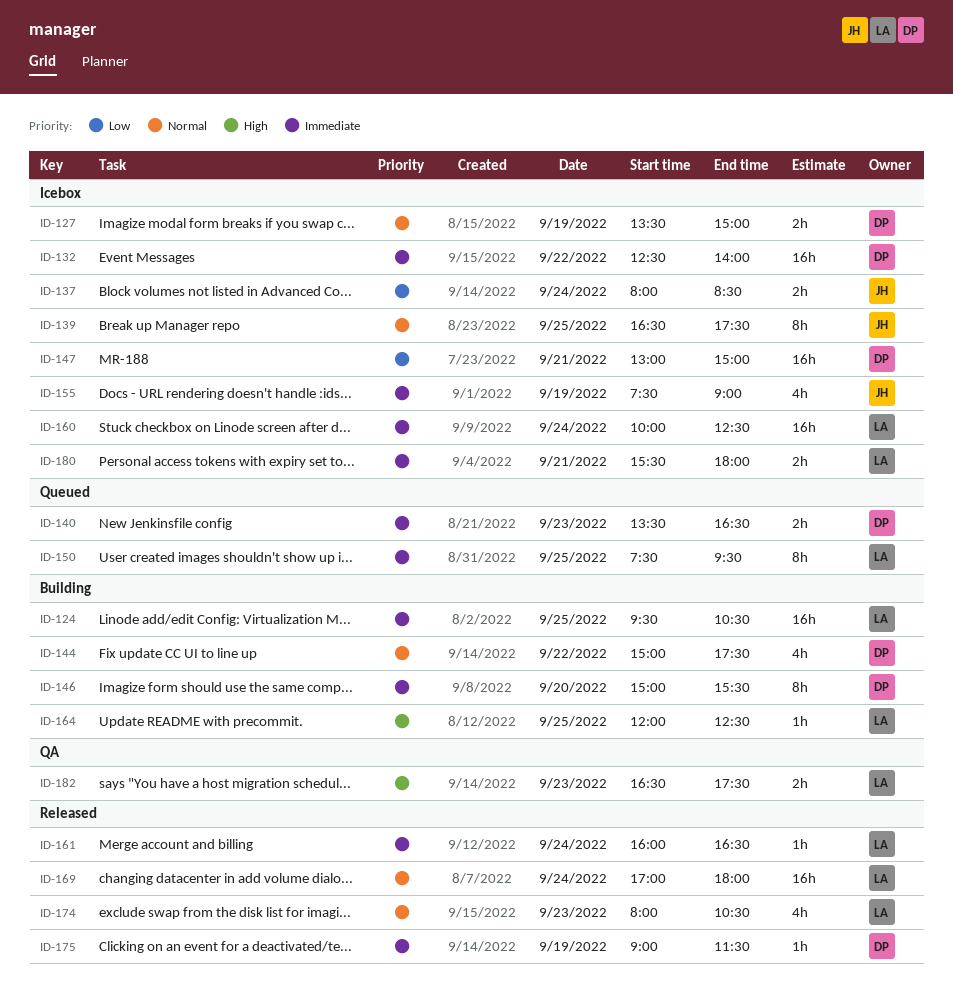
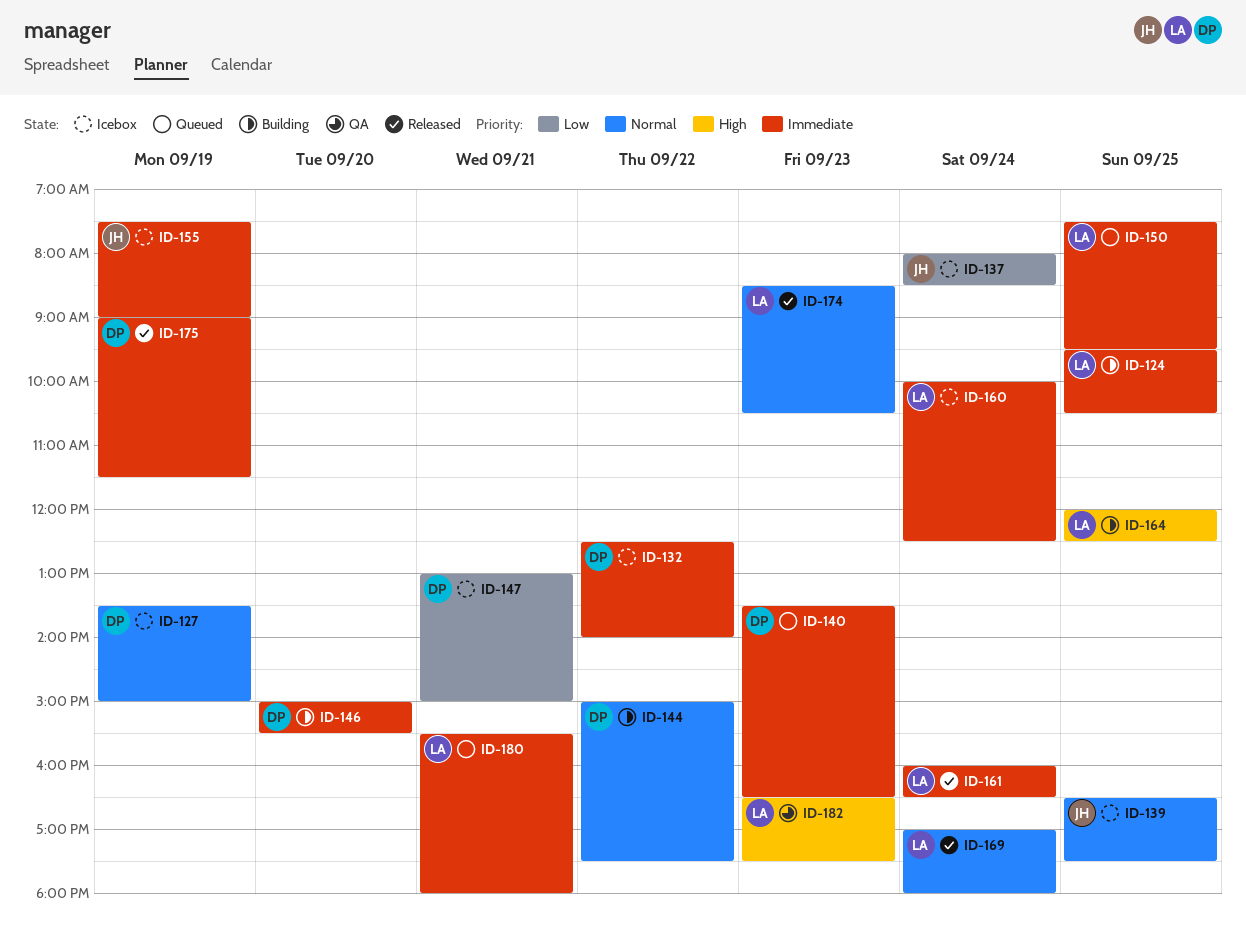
ID-174, begins: 08:00 -> 08:30
ID-180, status: Icebox -> Queued

